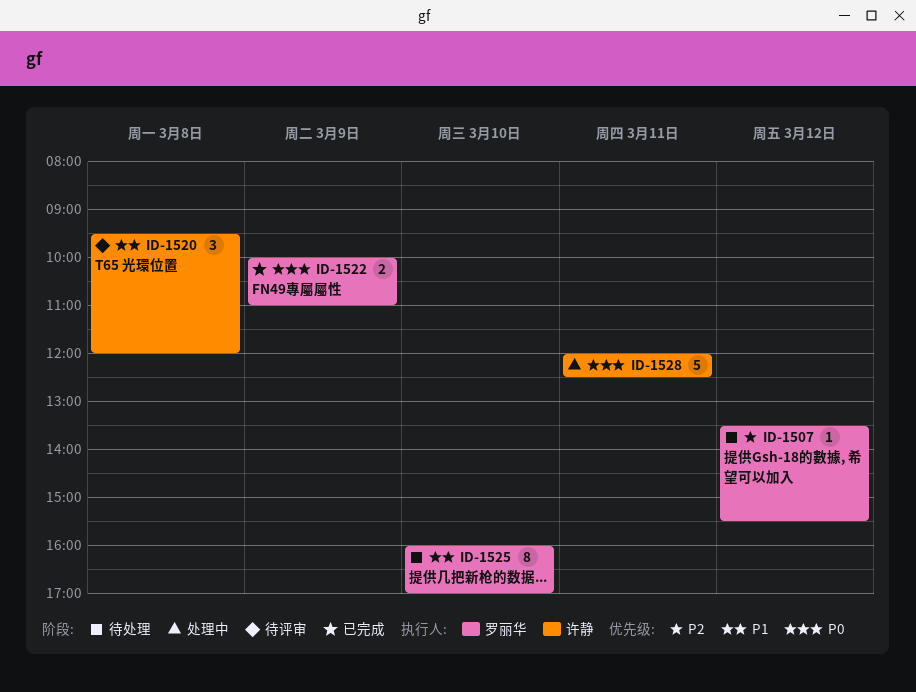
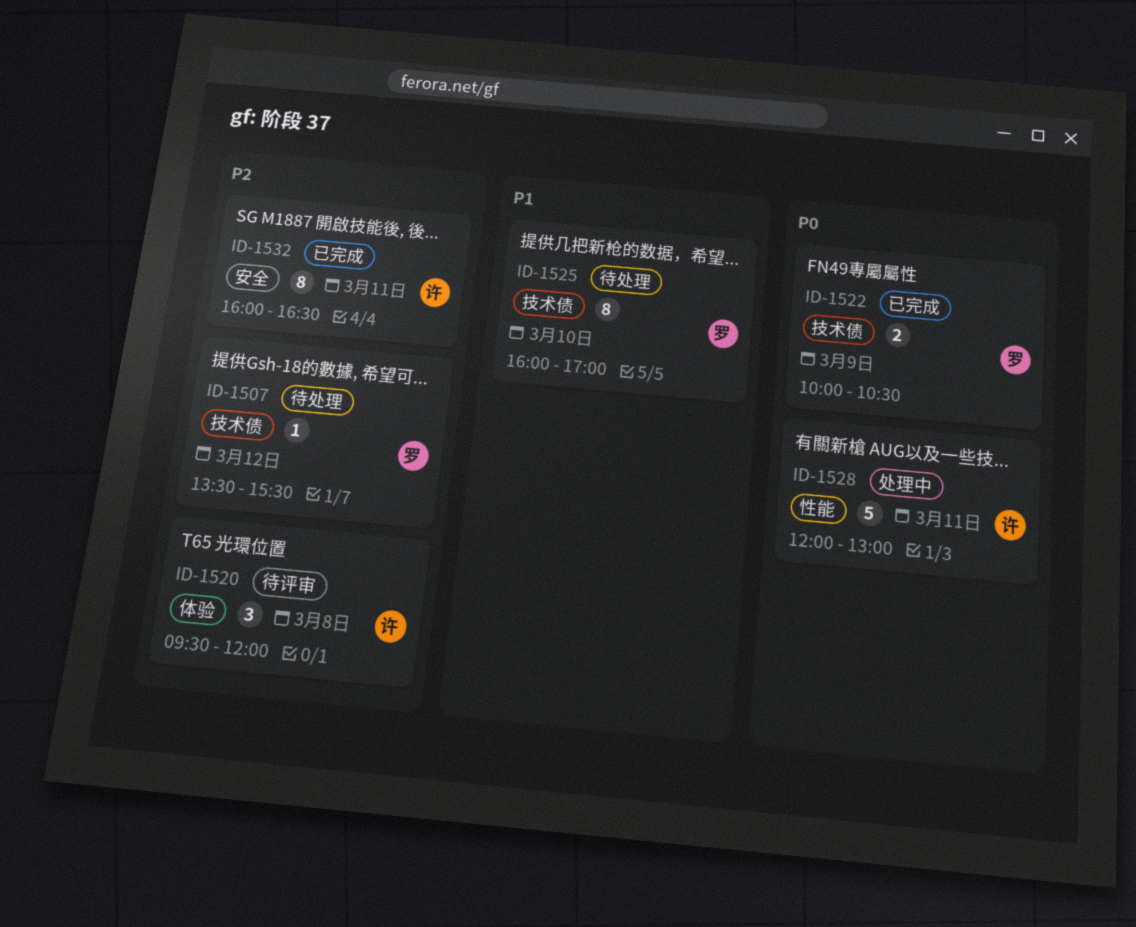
ID-1520, priority: P1 -> P2
ID-1522, ends: 11:00 -> 10:30
ID-1528, ends: 12:30 -> 13:00
ID-1532: none -> present

